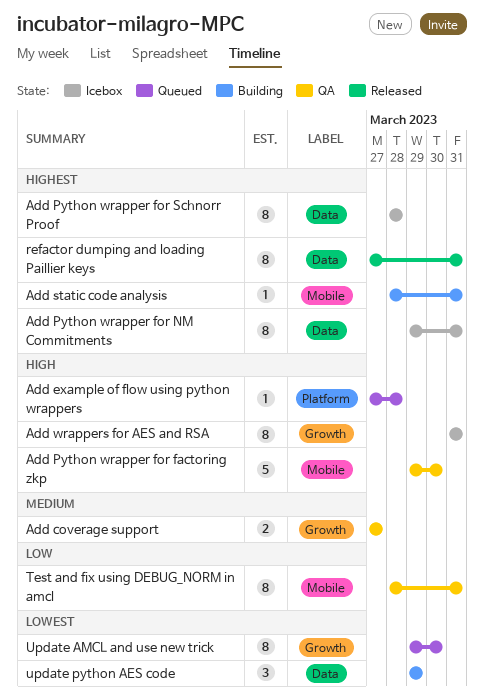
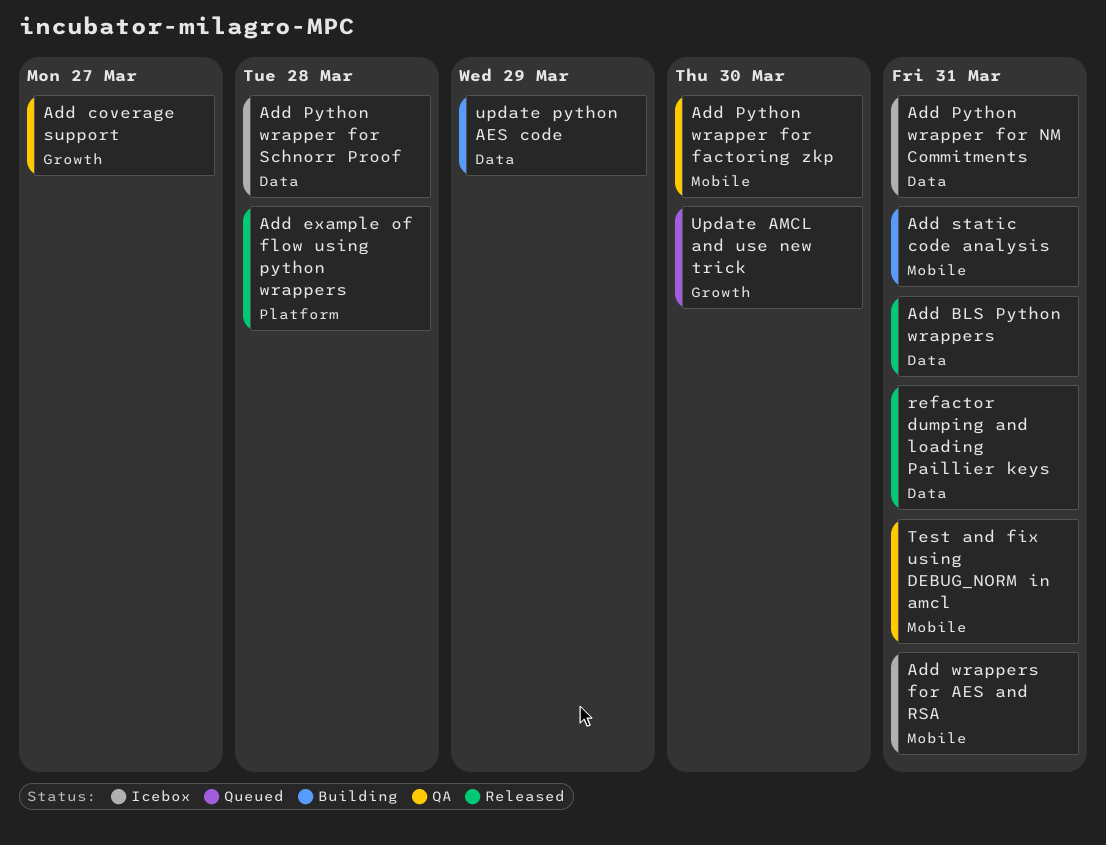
Add BLS Python wrappers: none -> present
Add example of flow using python wrappers, status: Queued -> Released
Add wrappers for AES and RSA, label: Growth -> Mobile

